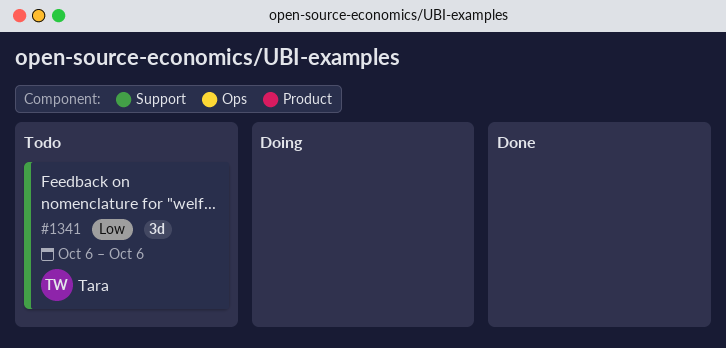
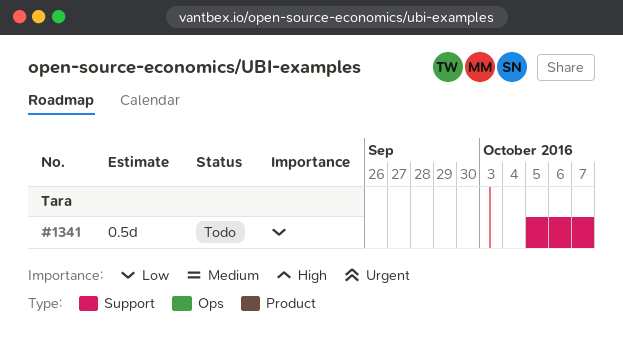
#1341, estimate: 3d -> 0.5d
#1341, start: Oct 6 -> Oct 5
#1341, due: Oct 6 -> Oct 7

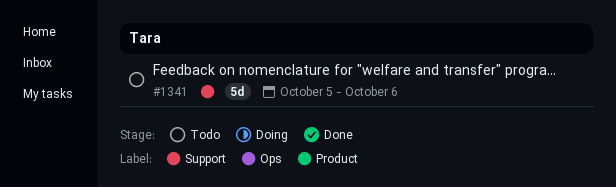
#1341, estimate: 0.5d -> 5d
#1341, due: Oct 7 -> Oct 6

